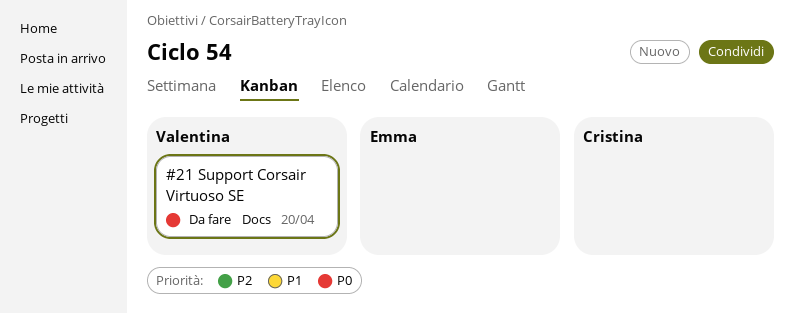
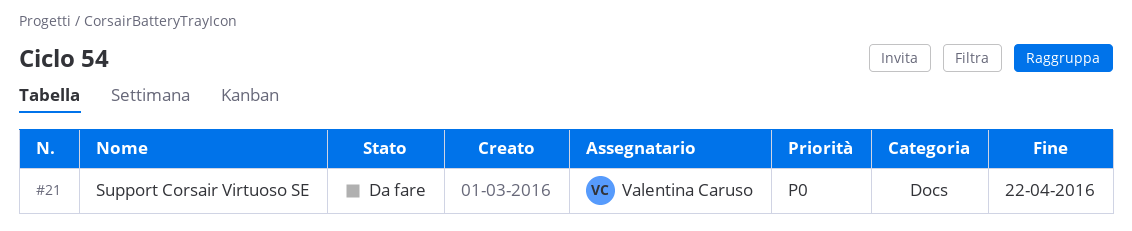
#21, due: Apr 20 -> Apr 22

